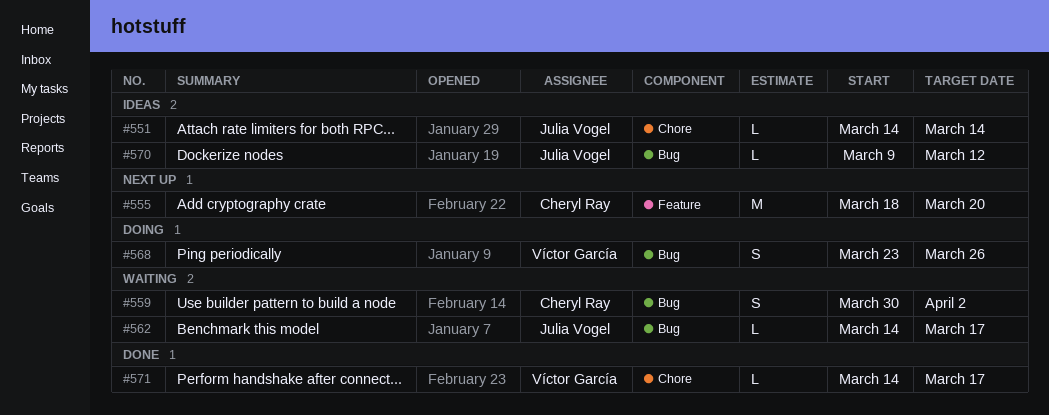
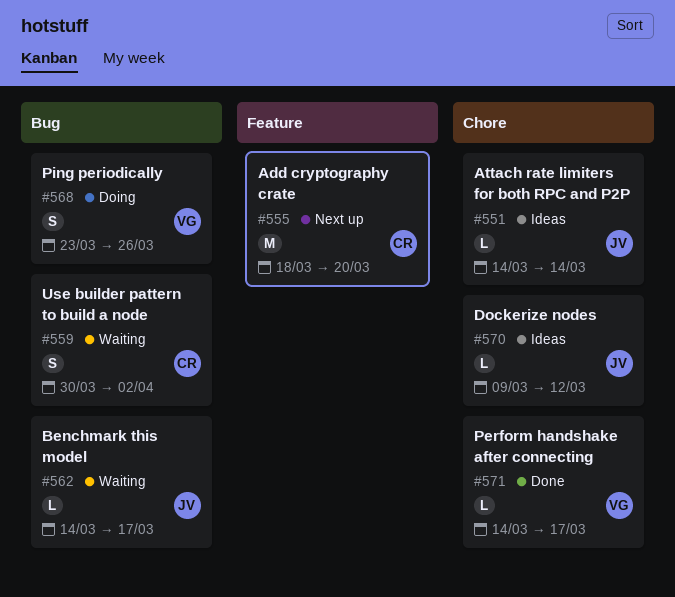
#570, label: Bug -> Chore

